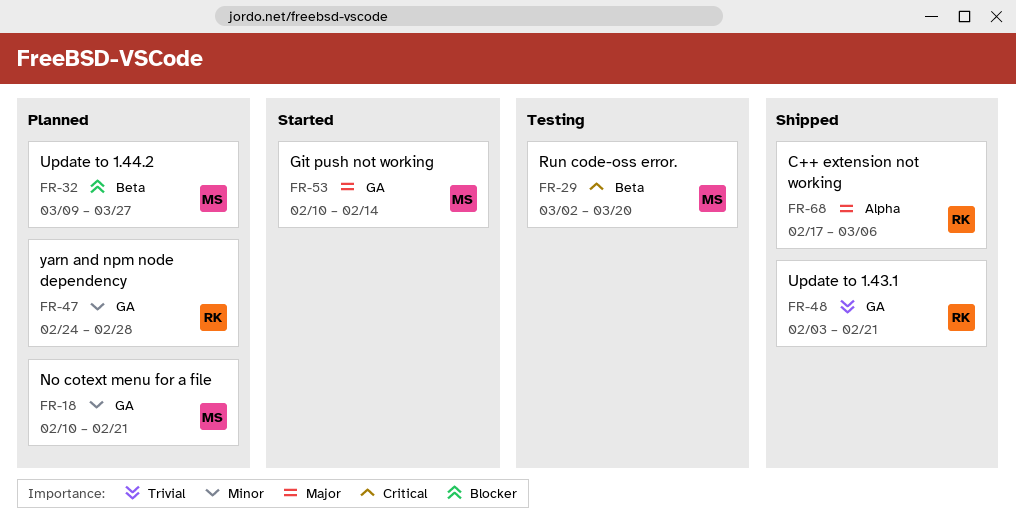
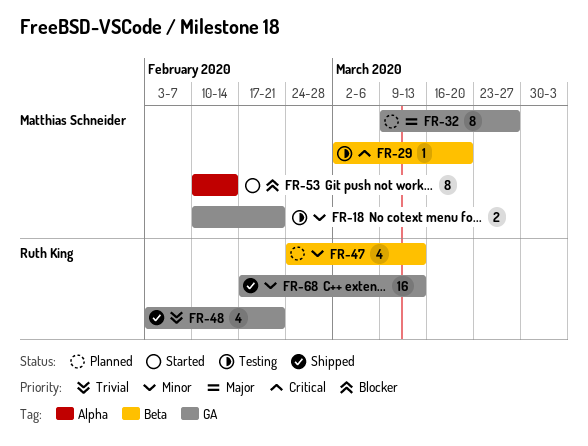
FR-18, status: Planned -> Testing
FR-32, priority: Blocker -> Major
FR-32, label: Beta -> GA
FR-47, label: GA -> Beta
FR-47, due: Feb 28 -> Mar 13
FR-53, priority: Major -> Blocker
FR-53, label: GA -> Alpha
FR-68, priority: Major -> Minor
FR-68, label: Alpha -> GA
FR-68, due: Mar 6 -> Mar 13

